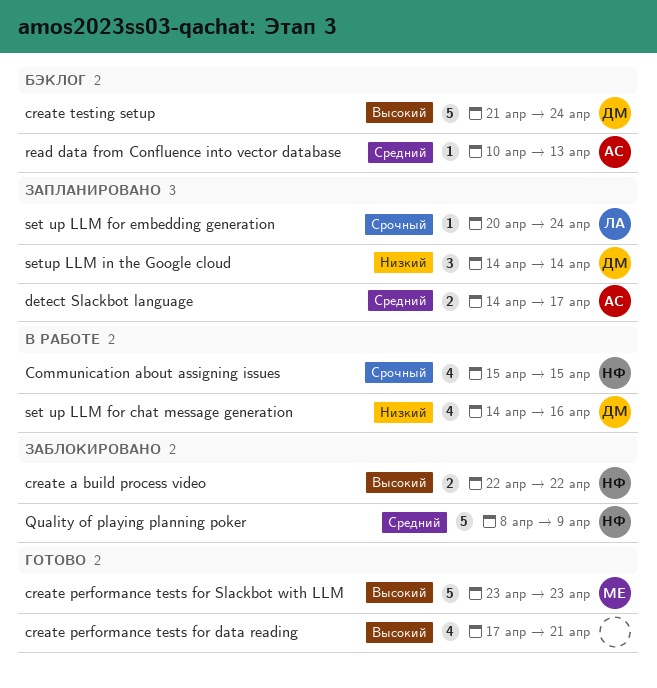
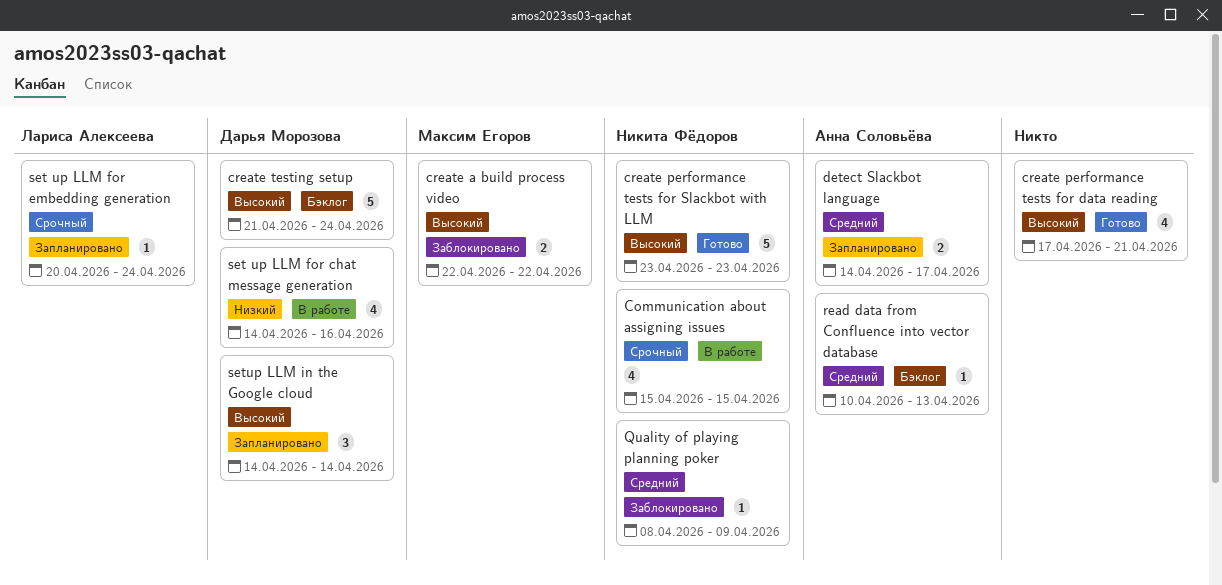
create a build process video, owner: Никита Фёдоров -> Максим Егоров
create performance tests for Slackbot with LLM, owner: Максим Егоров -> Никита Фёдоров
Quality of playing planning poker, estimate: 5 -> 1
setup LLM in the Google cloud, priority: Низкий -> Высокий

